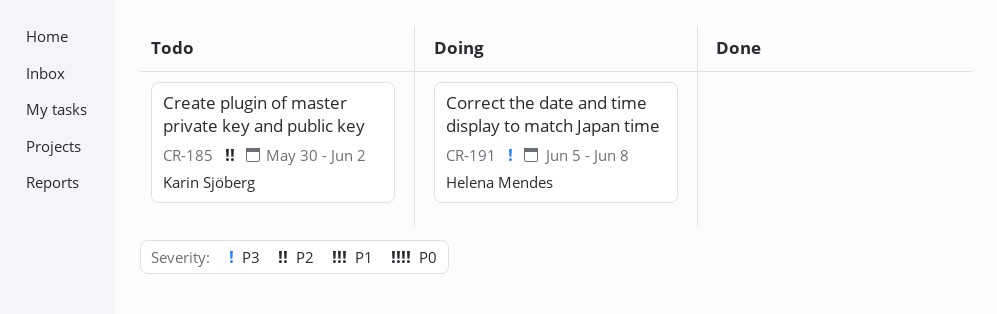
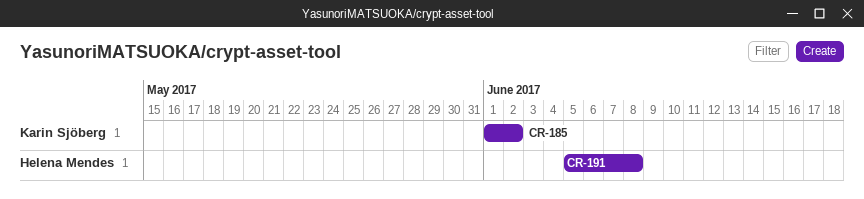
CR-185, start: May 30 -> Jun 1

